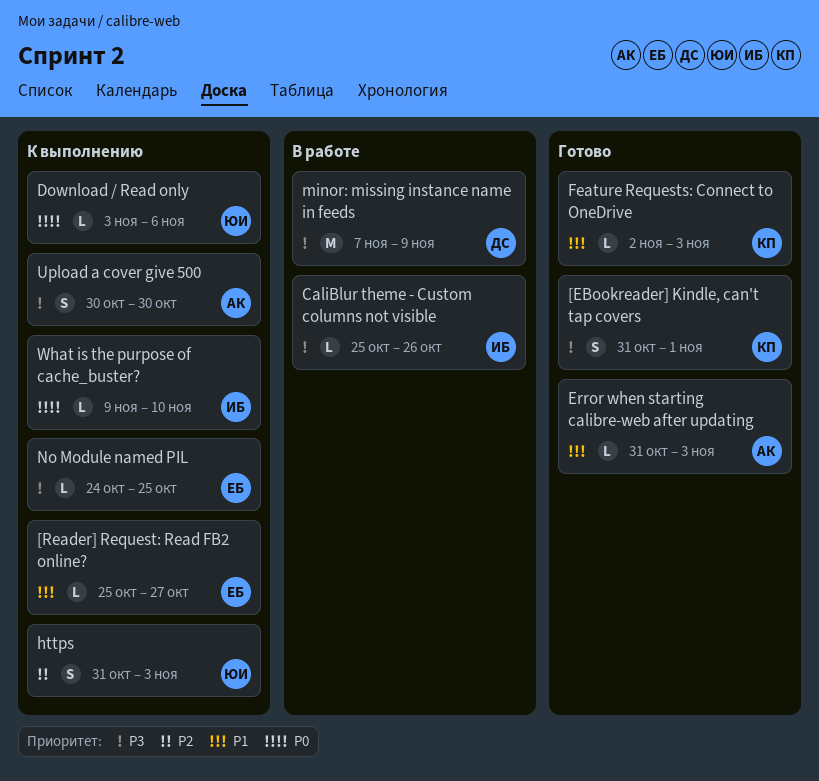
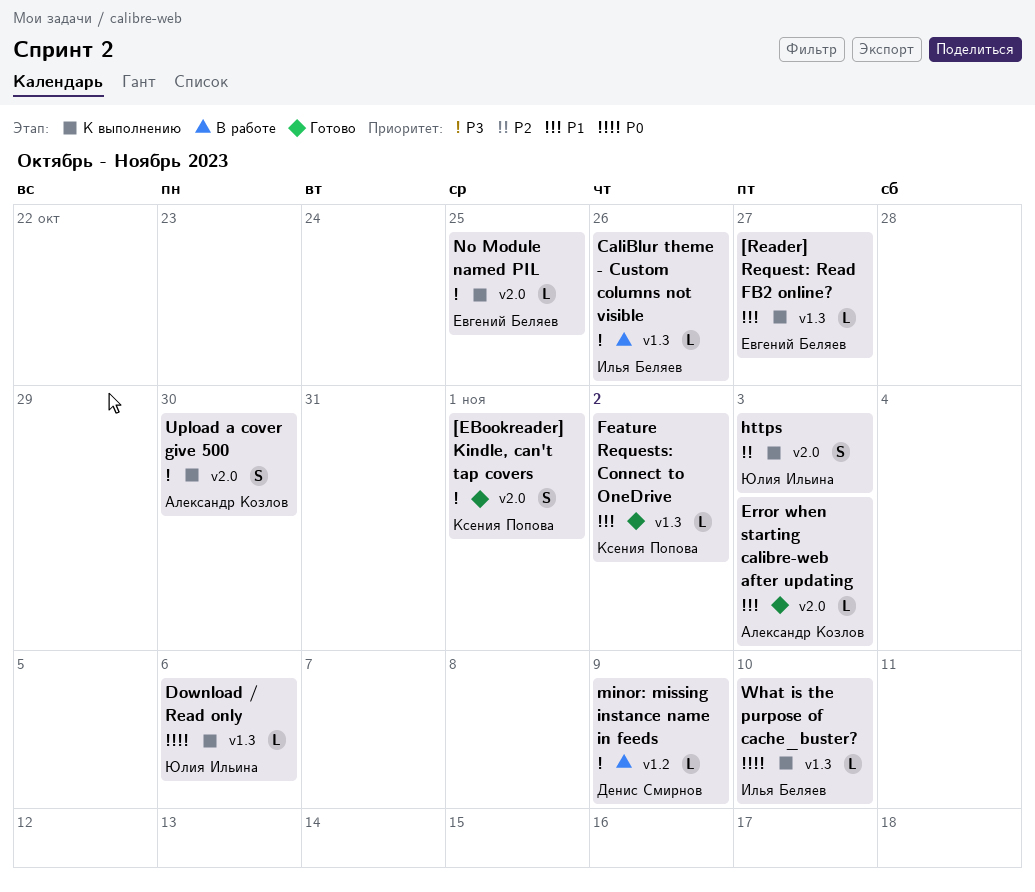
Feature Requests: Connect to OneDrive, due: Nov 3 -> Nov 2
minor: missing instance name in feeds, estimate: M -> L

